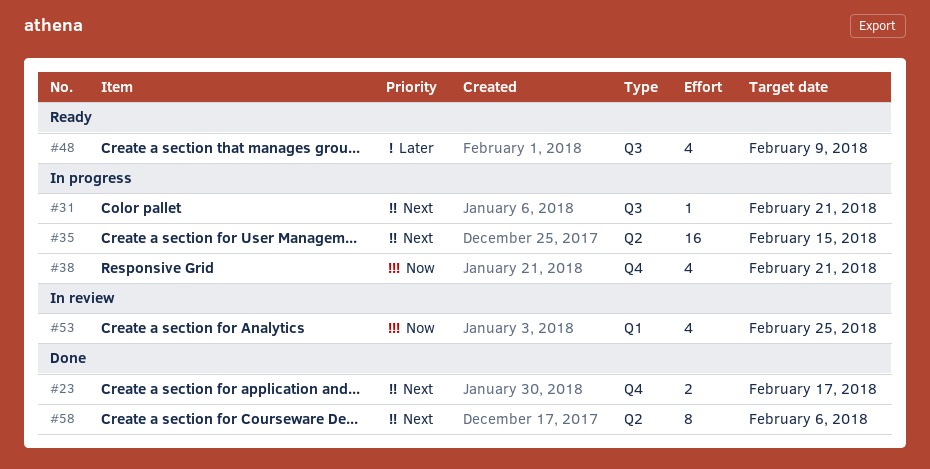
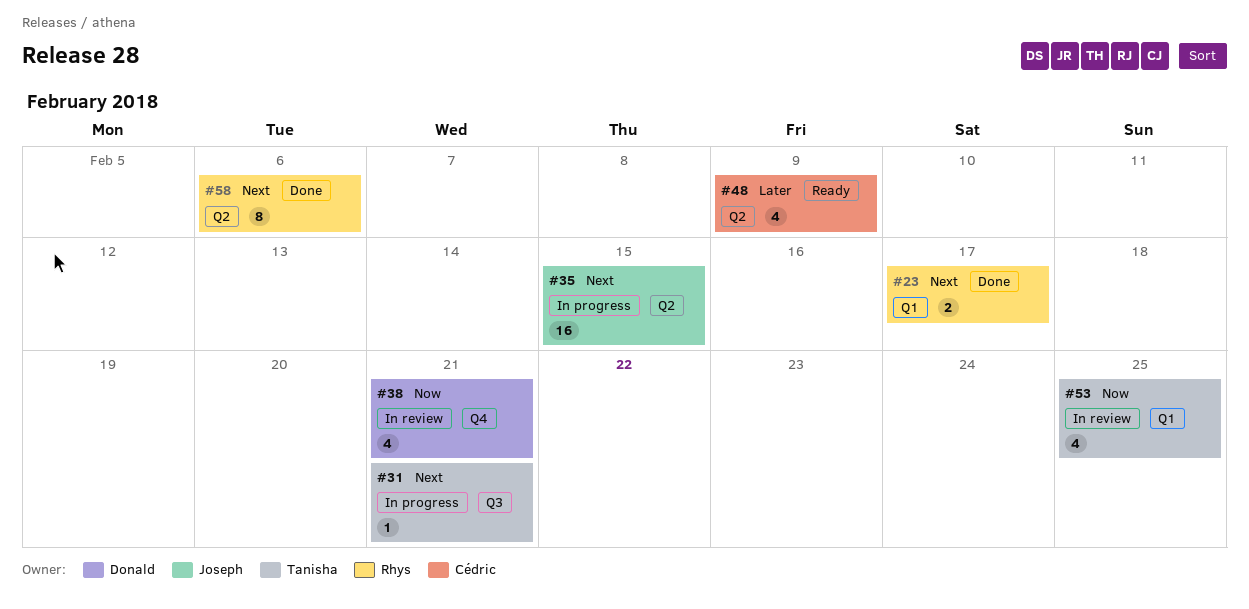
#23, label: Q4 -> Q1
#38, status: In progress -> In review
#48, label: Q3 -> Q2

